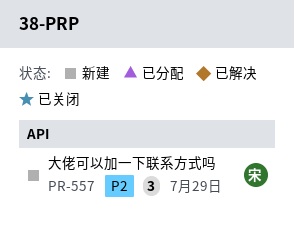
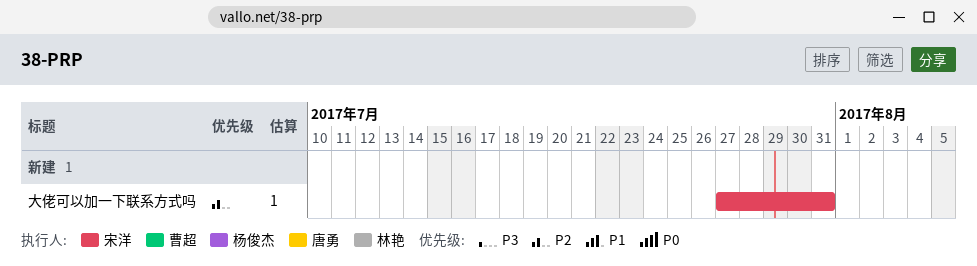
大佬可以加一下联系方式吗, estimate: 3 -> 1
大佬可以加一下联系方式吗, due: Jul 29 -> Jul 31

